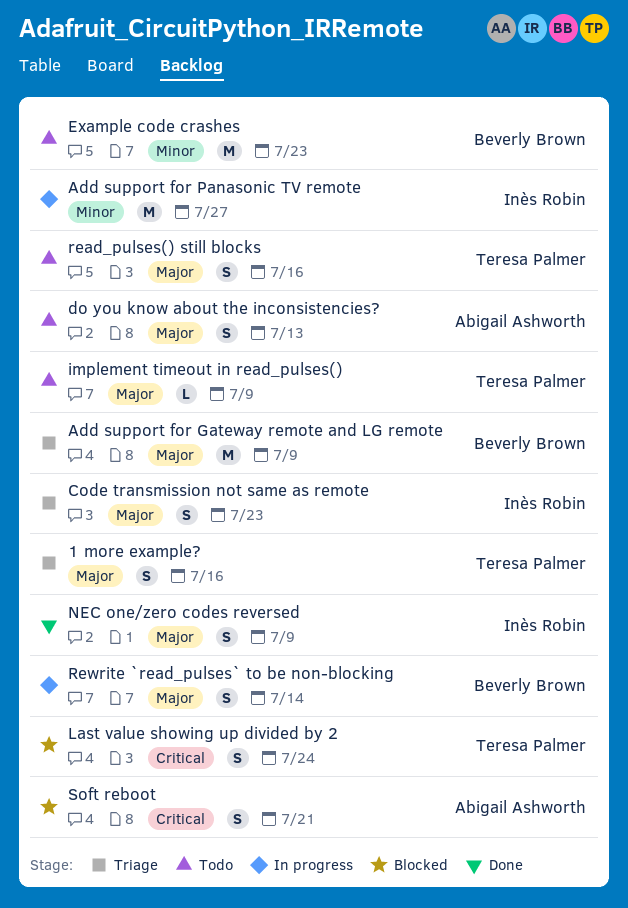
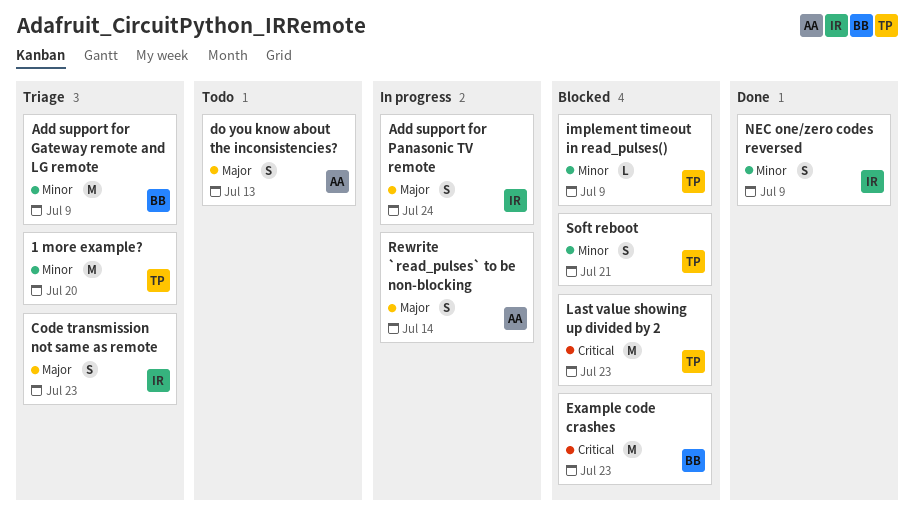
1 more example?, priority: Major -> Minor
1 more example?, estimate: S -> M
1 more example?, due: Jul 16 -> Jul 20
Add support for Gateway remote and LG remote, priority: Major -> Minor
Add support for Panasonic TV remote, priority: Minor -> Major
Add support for Panasonic TV remote, estimate: M -> S
Add support for Panasonic TV remote, due: Jul 27 -> Jul 24
Example code crashes, status: Todo -> Blocked
Example code crashes, priority: Minor -> Critical
implement timeout in read_pulses(), status: Todo -> Blocked
implement timeout in read_pulses(), priority: Major -> Minor
Last value showing up divided by 2, estimate: S -> M
Last value showing up divided by 2, due: Jul 24 -> Jul 23
NEC one/zero codes reversed, priority: Major -> Minor
read_pulses() still blocks: present -> none
Rewrite `read_pulses` to be non-blocking, owner: Beverly Brown -> Abigail Ashworth
Soft reboot, owner: Abigail Ashworth -> Teresa Palmer
Soft reboot, priority: Critical -> Minor

